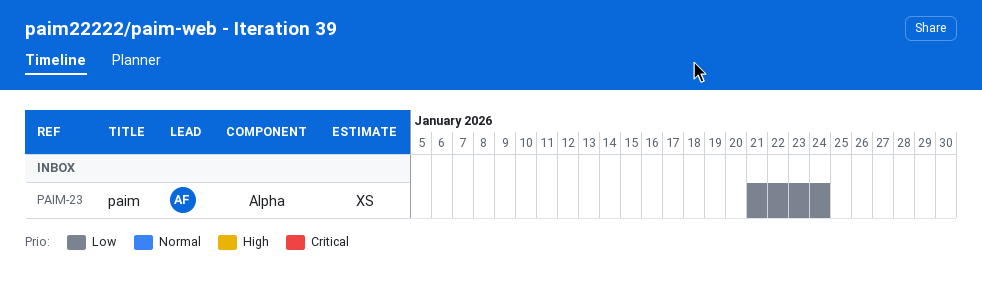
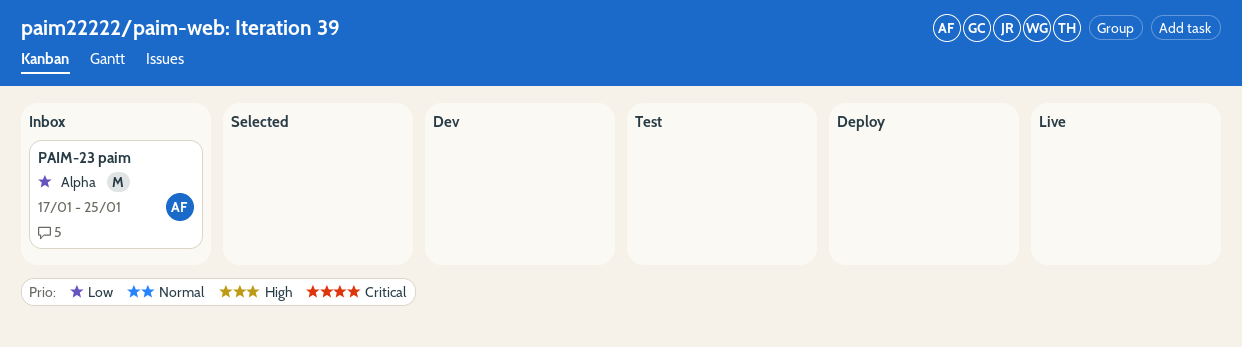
PAIM-23, estimate: XS -> M
PAIM-23, start: Jan 21 -> Jan 17
PAIM-23, due: Jan 24 -> Jan 25

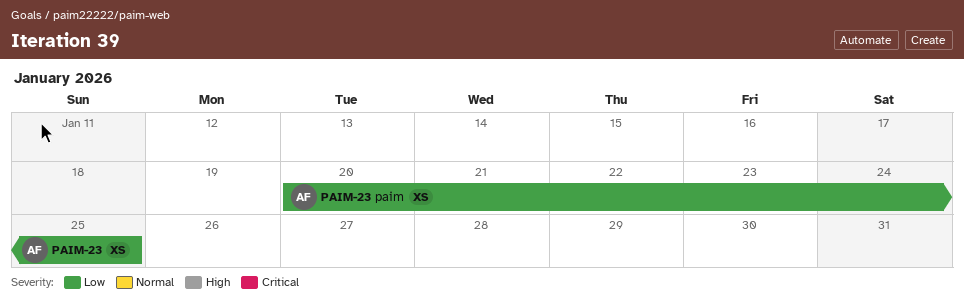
PAIM-23, estimate: M -> XS
PAIM-23, start: Jan 17 -> Jan 20

